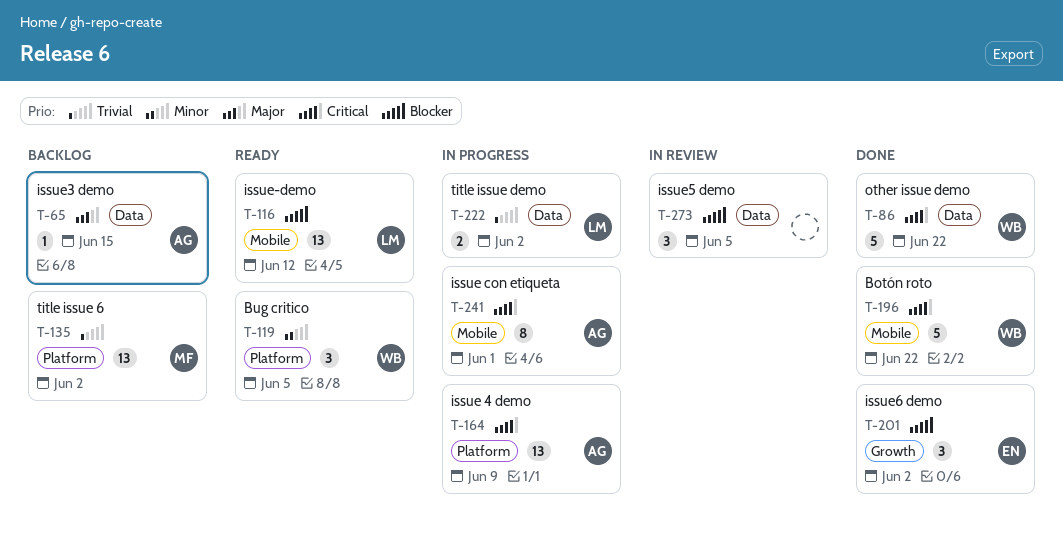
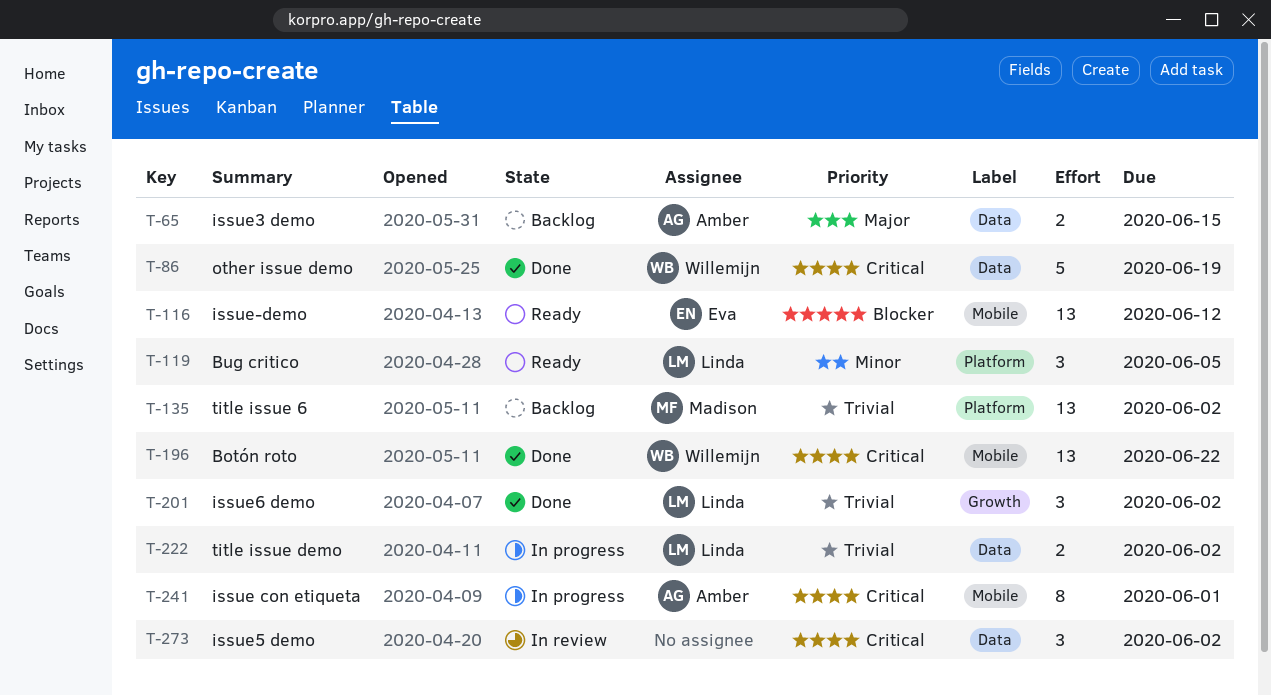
T-65, estimate: 1 -> 2
T-86, due: Jun 22 -> Jun 19
T-116, owner: Linda -> Eva
T-119, owner: Willemijn -> Linda
T-164: present -> none
T-196, estimate: 5 -> 13
T-201, owner: Eva -> Linda
T-201, priority: Blocker -> Trivial
T-273, priority: Blocker -> Critical
T-273, due: Jun 5 -> Jun 2

